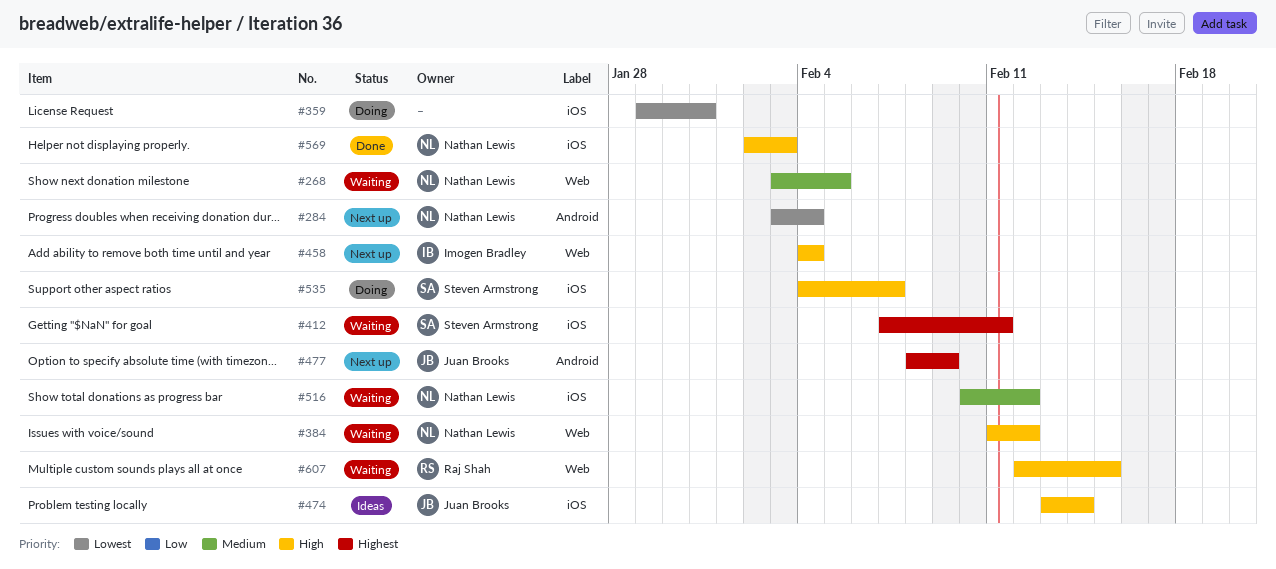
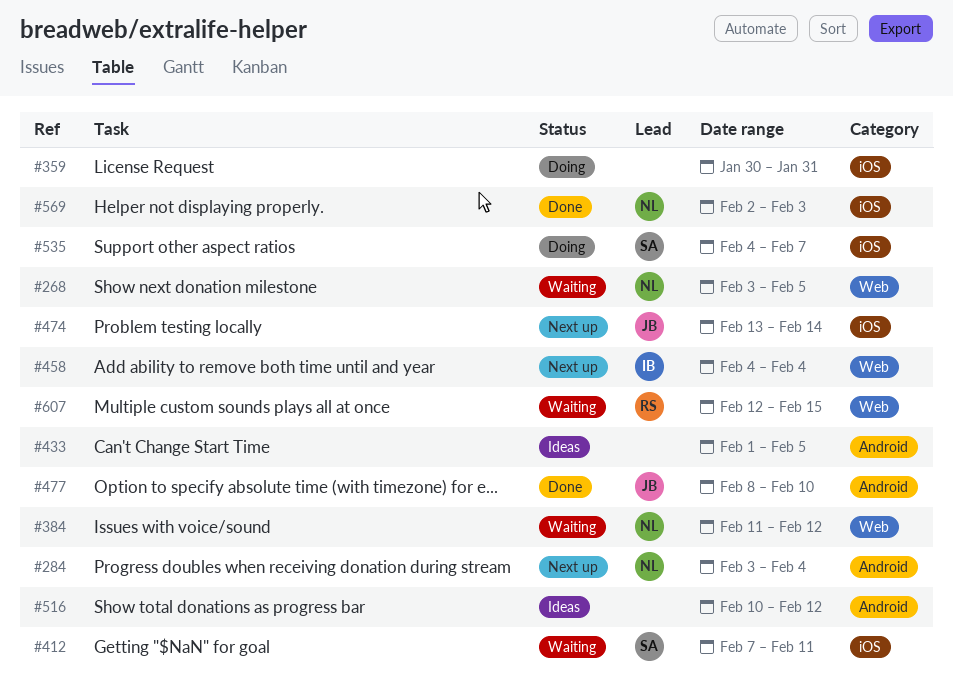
#359, start: Jan 29 -> Jan 30
#433: none -> present
#474, status: Ideas -> Next up
#477, status: Next up -> Done
#477, due: Feb 9 -> Feb 10
#516, status: Waiting -> Ideas
#516, owner: Nathan Lewis -> none
#516, label: iOS -> Android

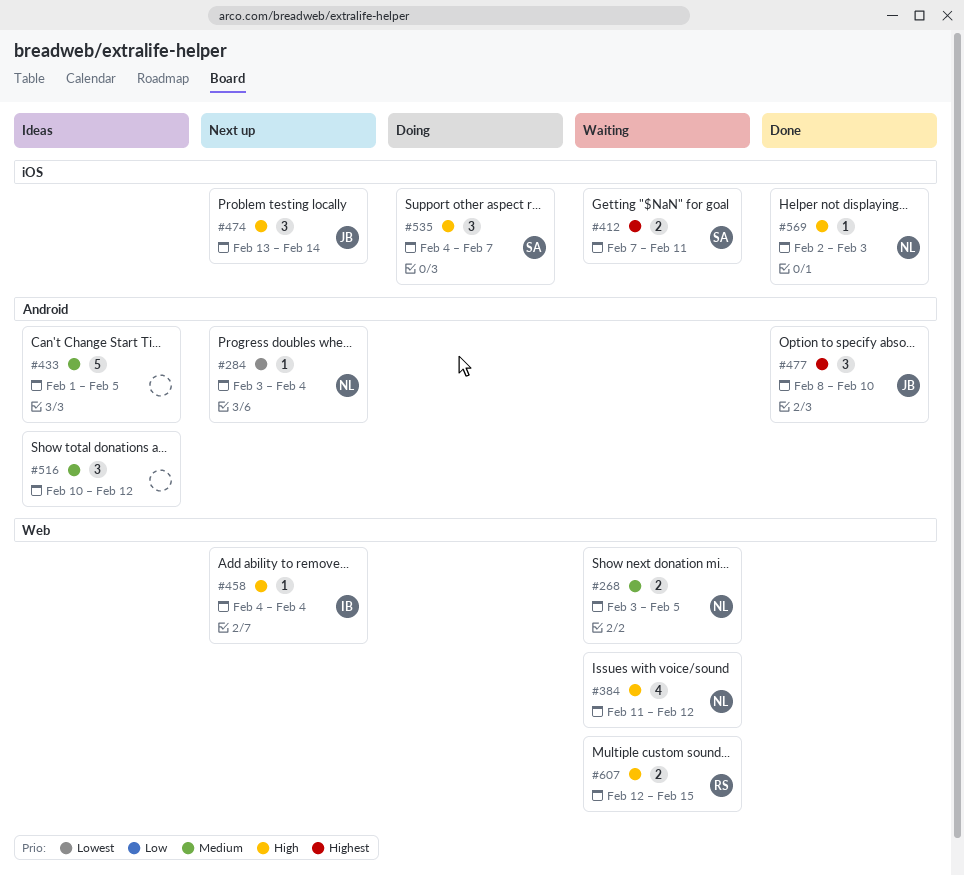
#359: present -> none

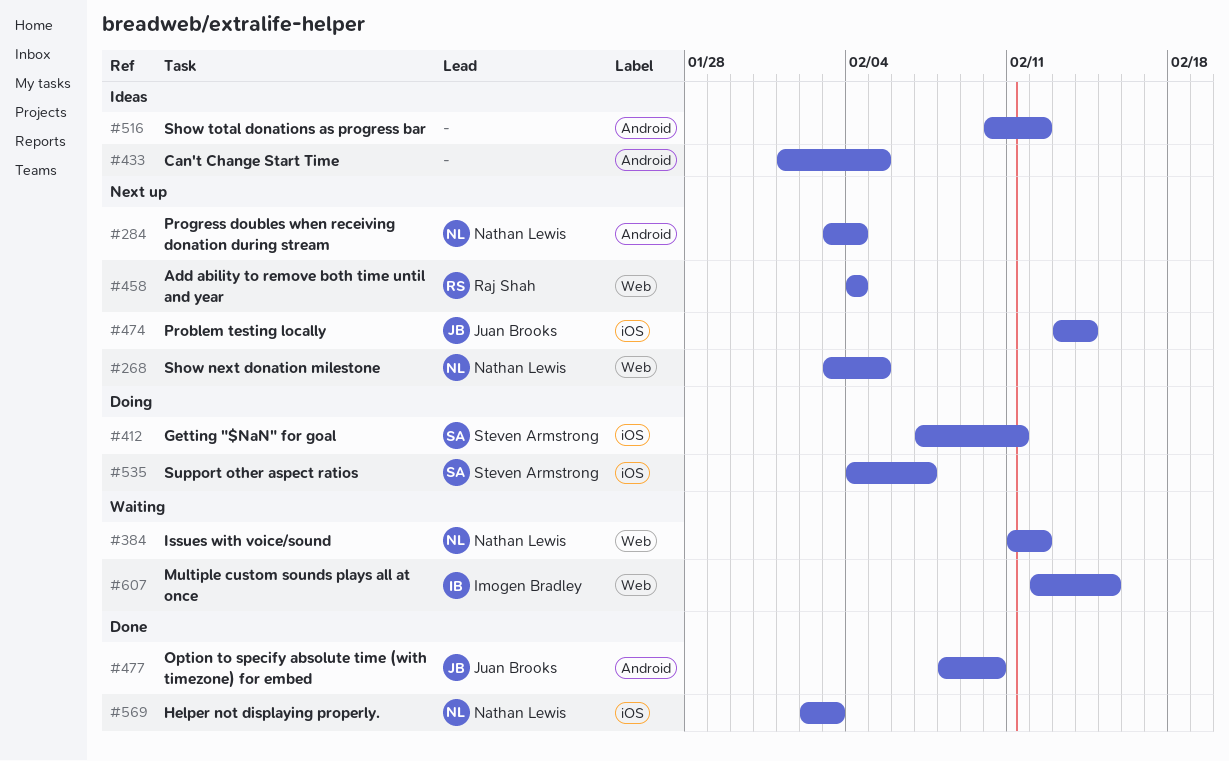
#268, status: Waiting -> Next up
#412, status: Waiting -> Doing
#458, owner: Imogen Bradley -> Raj Shah
#607, owner: Raj Shah -> Imogen Bradley

